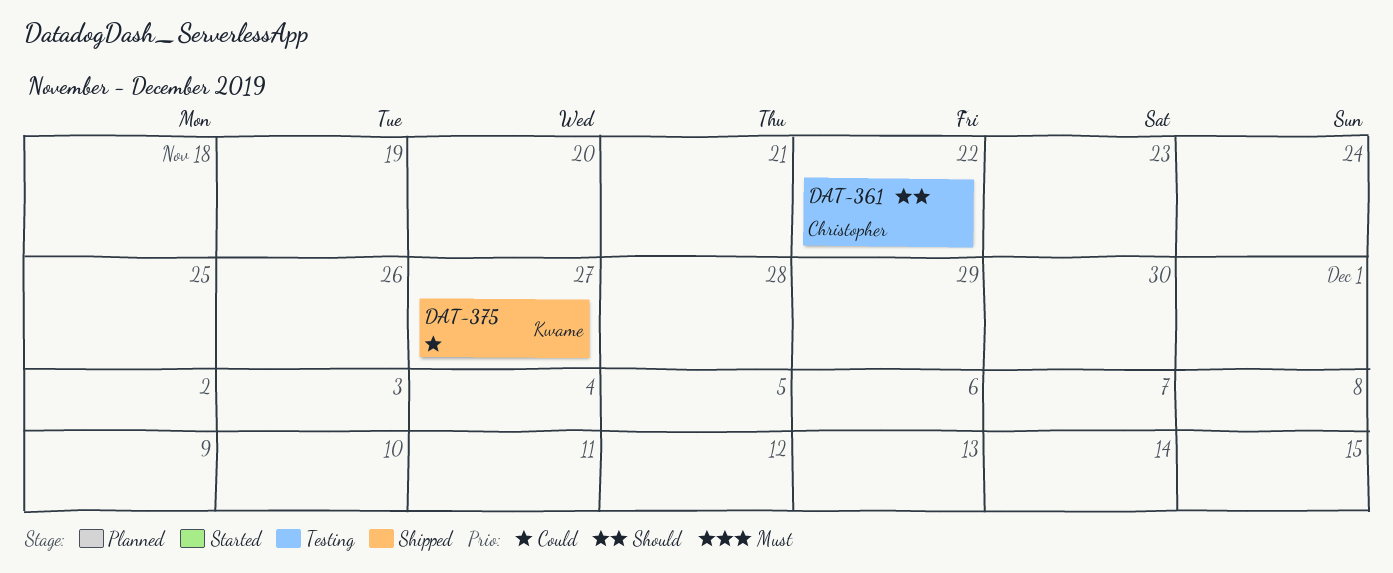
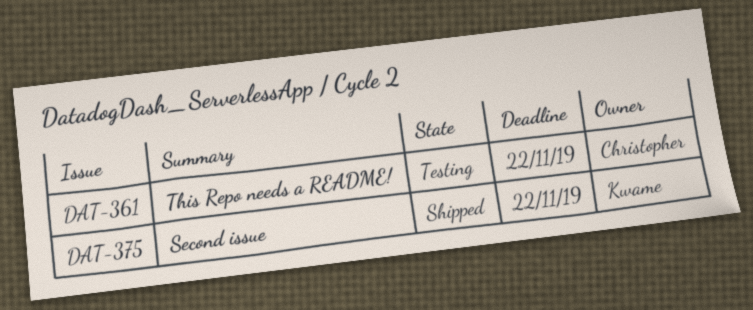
DAT-375, due: Nov 27 -> Nov 22

